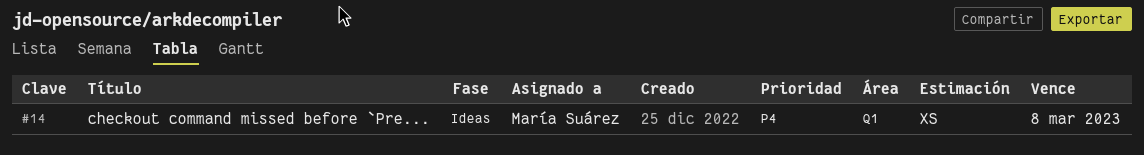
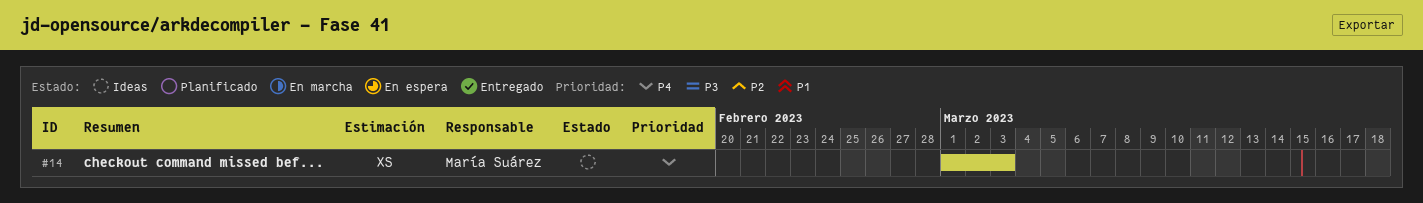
#14, due: Mar 8 -> Mar 3

